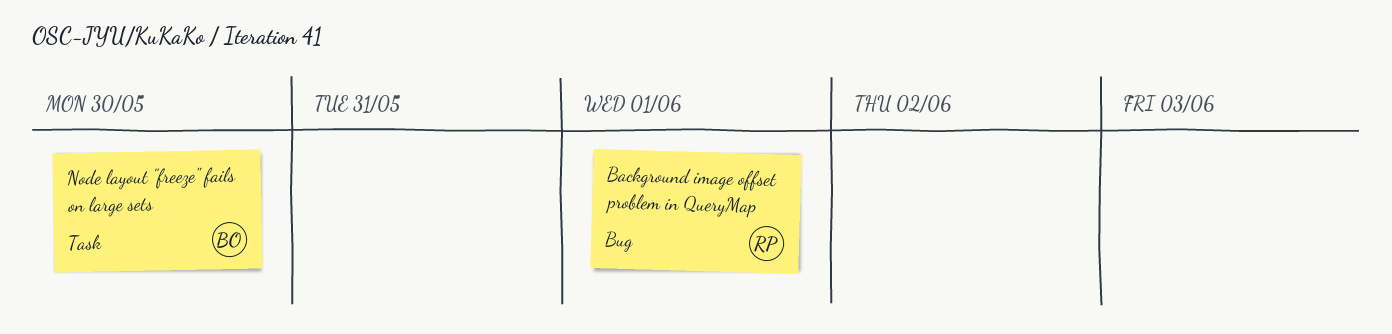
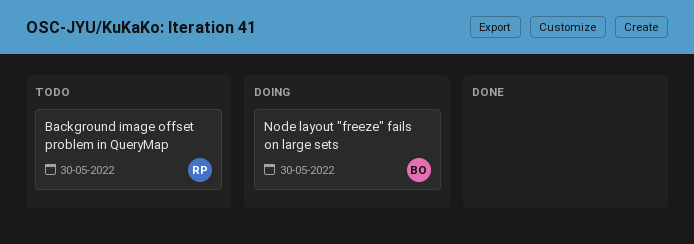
Background image offset problem in QueryMap, due: Jun 1 -> May 30

